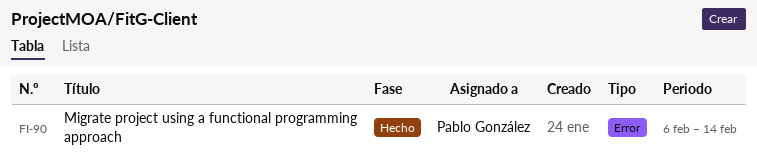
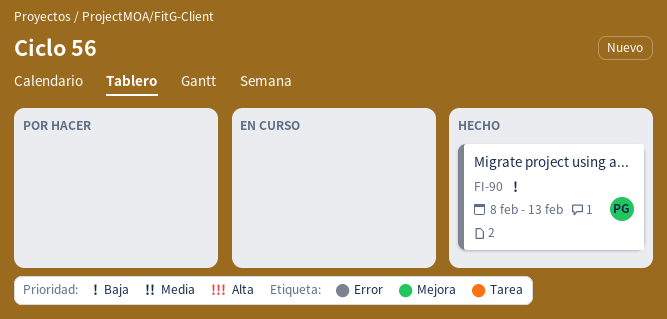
FI-90, start: Feb 6 -> Feb 8
FI-90, due: Feb 14 -> Feb 13

